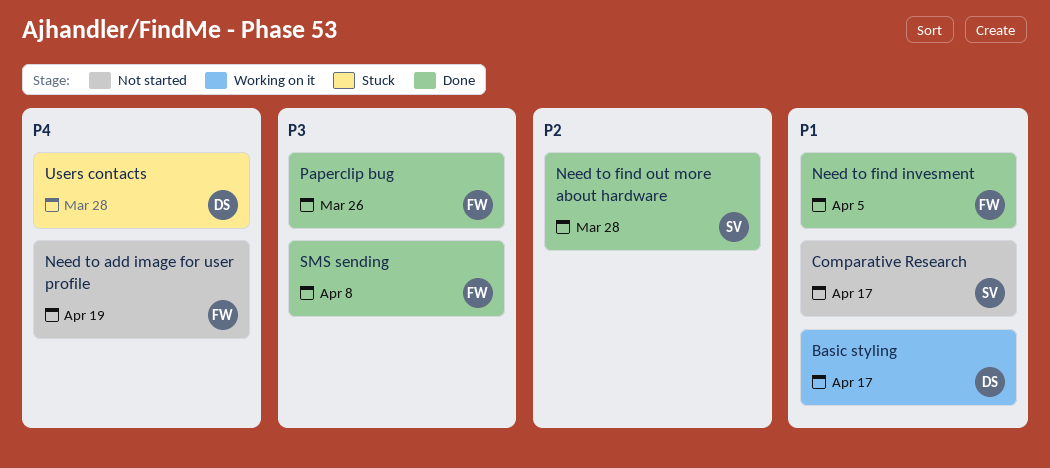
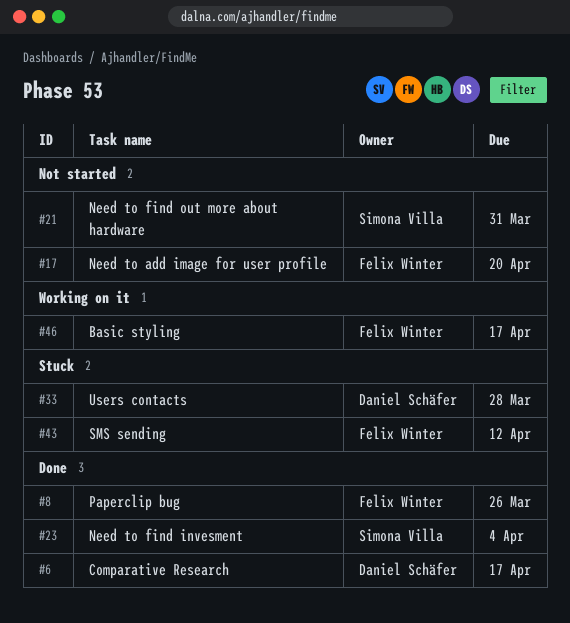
Basic styling, owner: Daniel Schäfer -> Felix Winter
Comparative Research, status: Not started -> Done
Comparative Research, owner: Simona Villa -> Daniel Schäfer
Need to add image for user profile, due: Apr 19 -> Apr 20
Need to find invesment, owner: Felix Winter -> Simona Villa
Need to find invesment, due: Apr 5 -> Apr 4
Need to find out more about hardware, status: Done -> Not started
Need to find out more about hardware, due: Mar 28 -> Mar 31
SMS sending, status: Done -> Stuck
SMS sending, due: Apr 8 -> Apr 12

